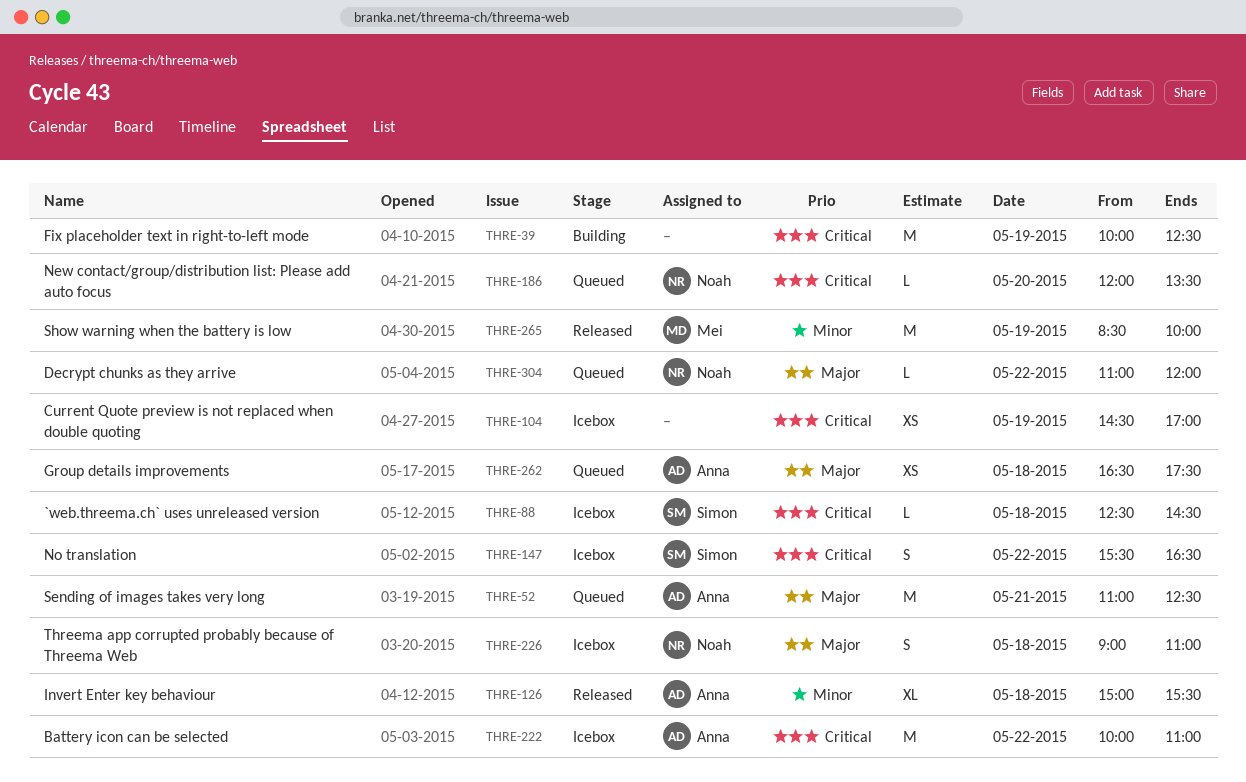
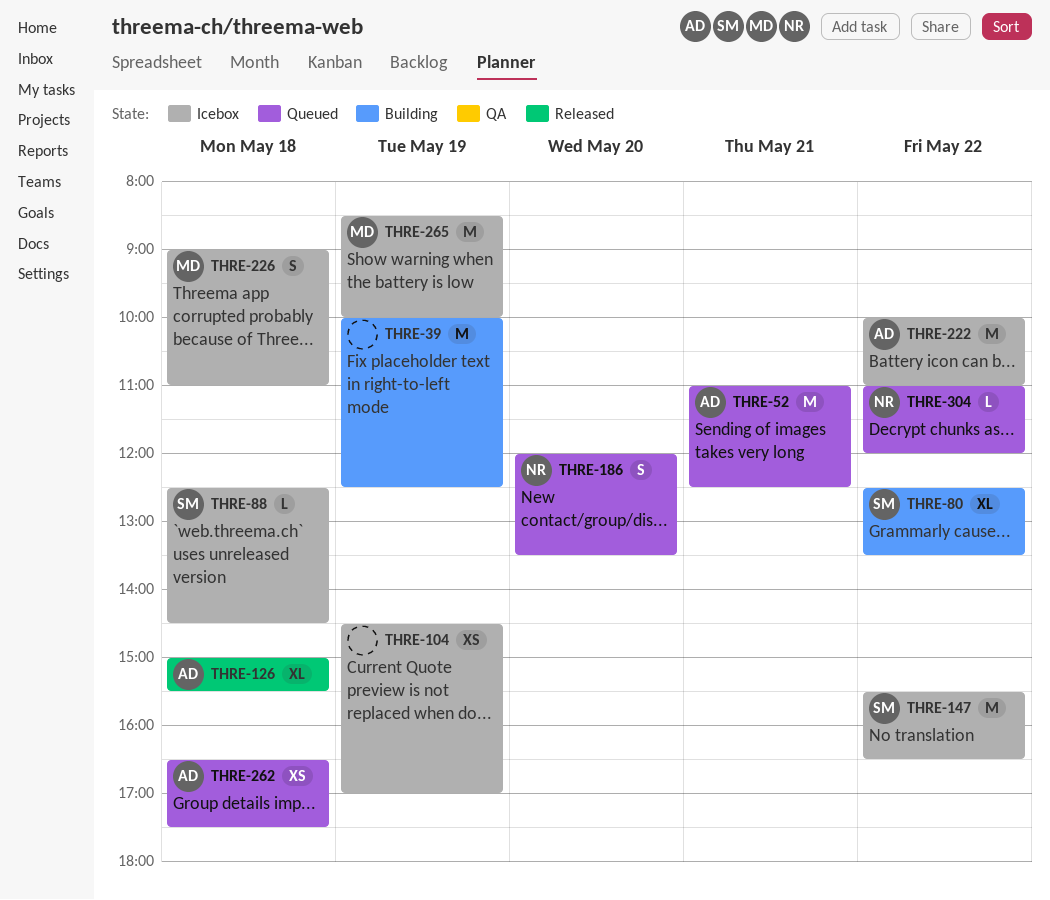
THRE-80: none -> present
THRE-147, estimate: S -> M
THRE-186, estimate: L -> S
THRE-226, owner: Noah -> Mei
THRE-265, status: Released -> Icebox

